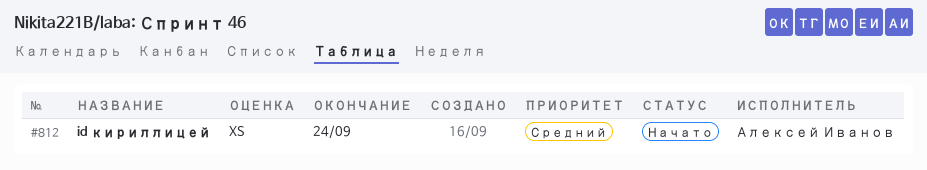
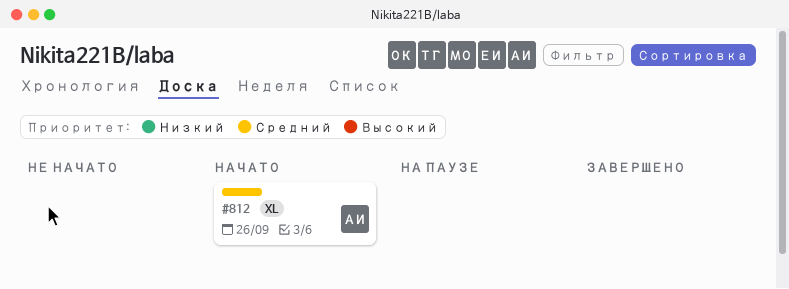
#812, estimate: XS -> XL
#812, due: Sep 24 -> Sep 26

